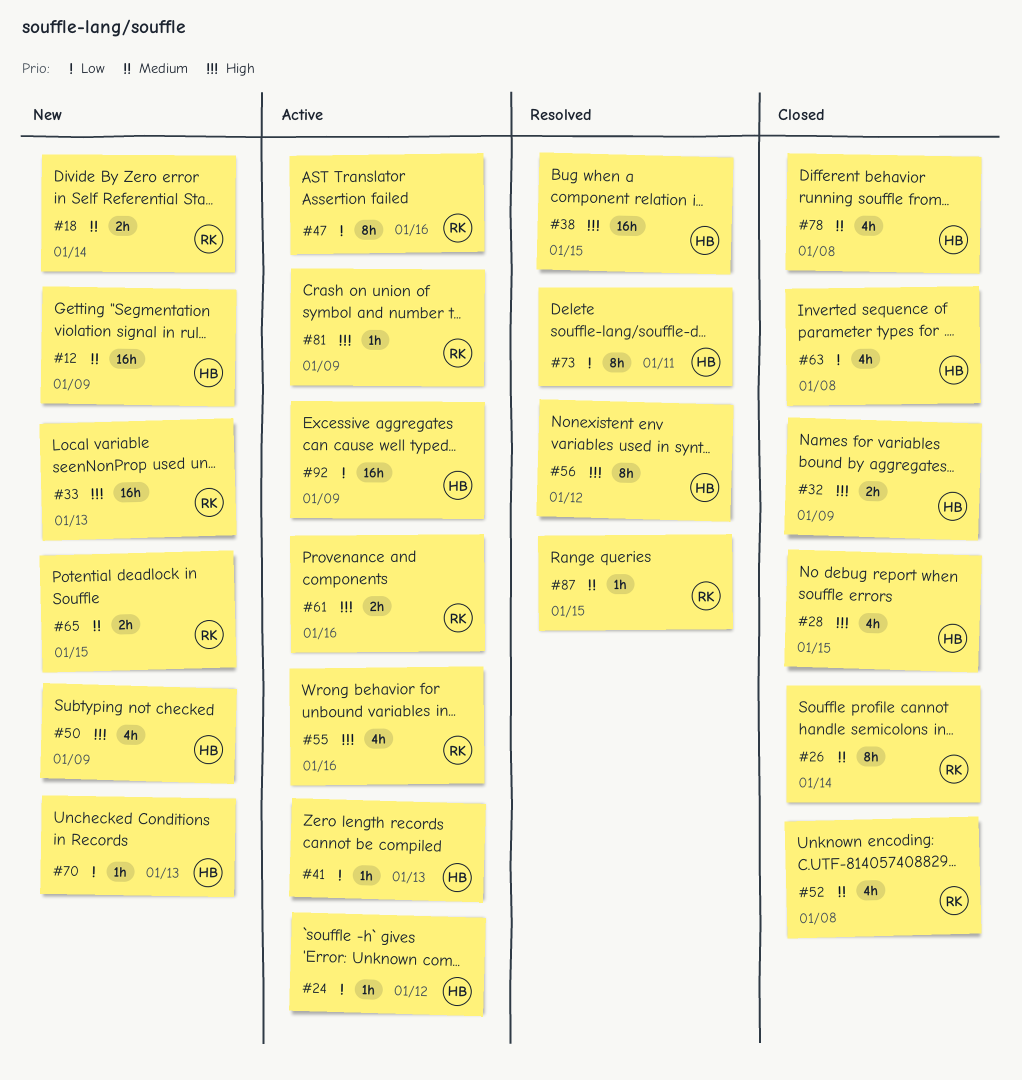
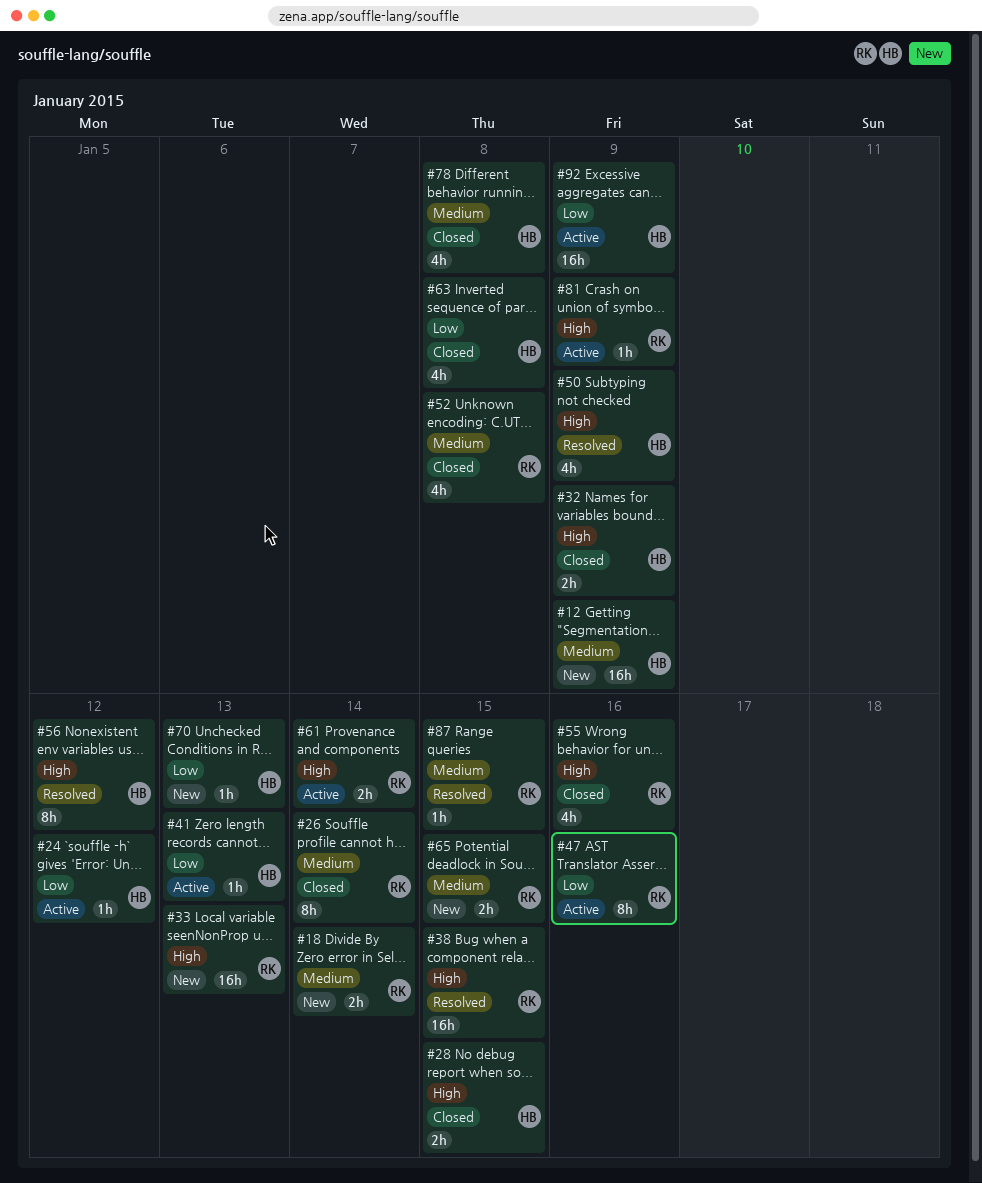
#28, estimate: 4h -> 2h
#38, owner: HB -> RK
#50, status: New -> Resolved
#55, status: Active -> Closed
#61, due: Jan 16 -> Jan 14
#73: present -> none

